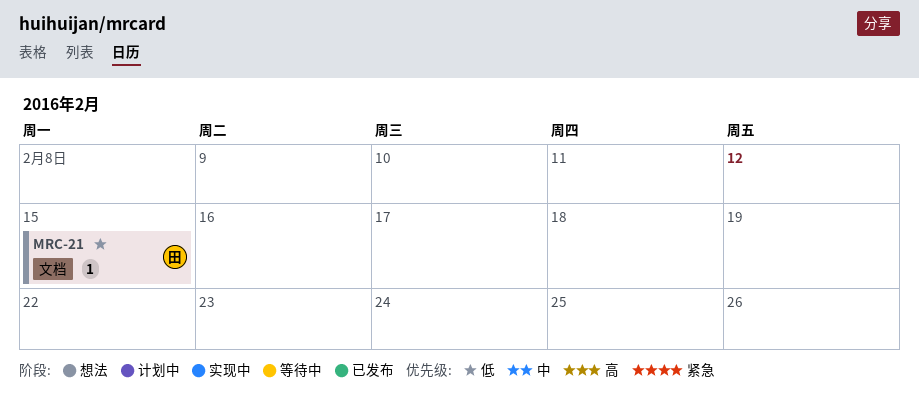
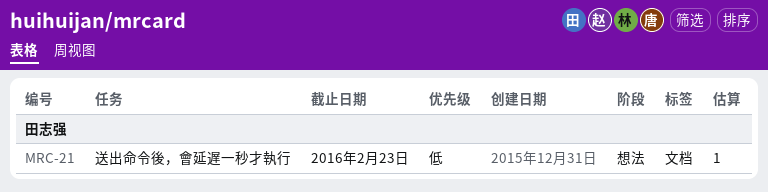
MRC-21, due: Feb 15 -> Feb 23

